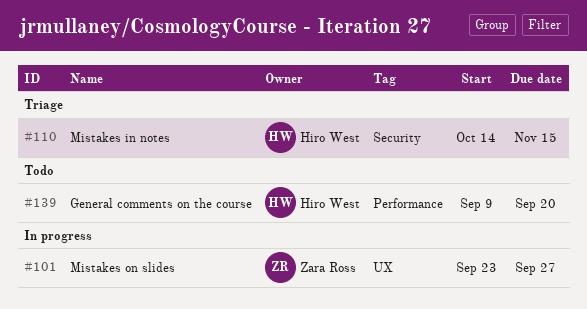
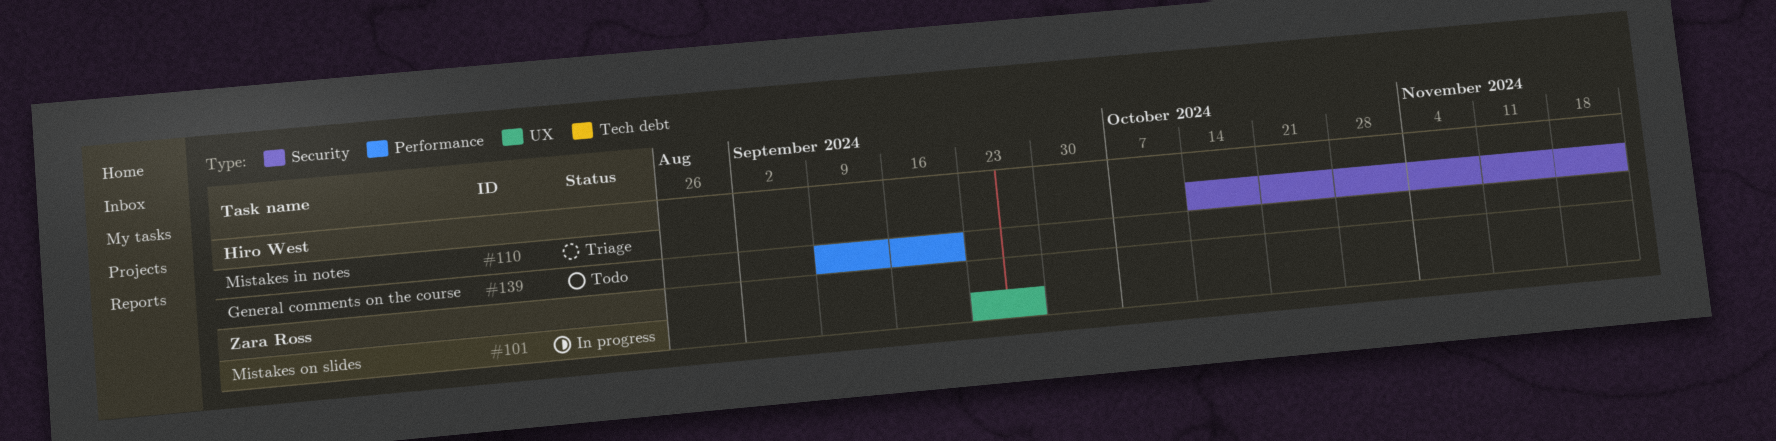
#110, due: Nov 15 -> Nov 22

